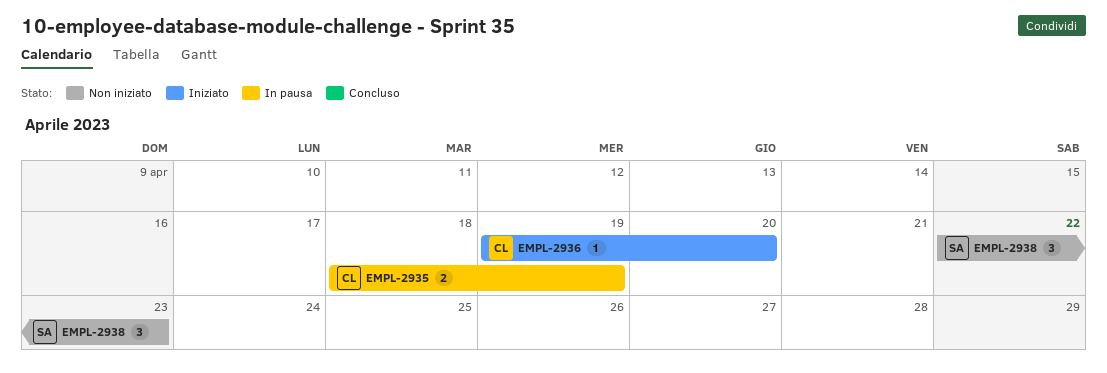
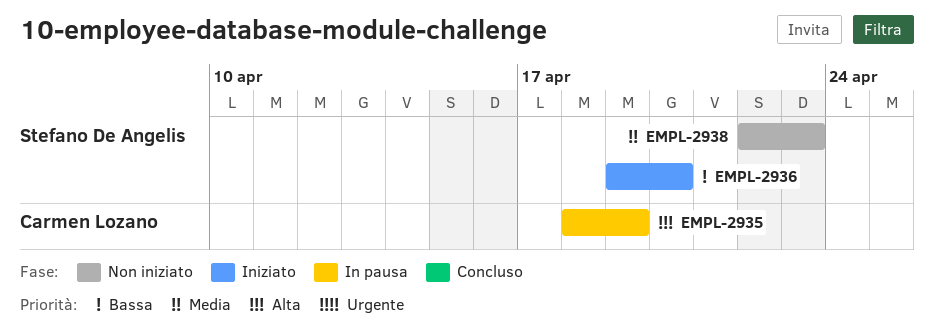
EMPL-2936, owner: Carmen Lozano -> Stefano De Angelis

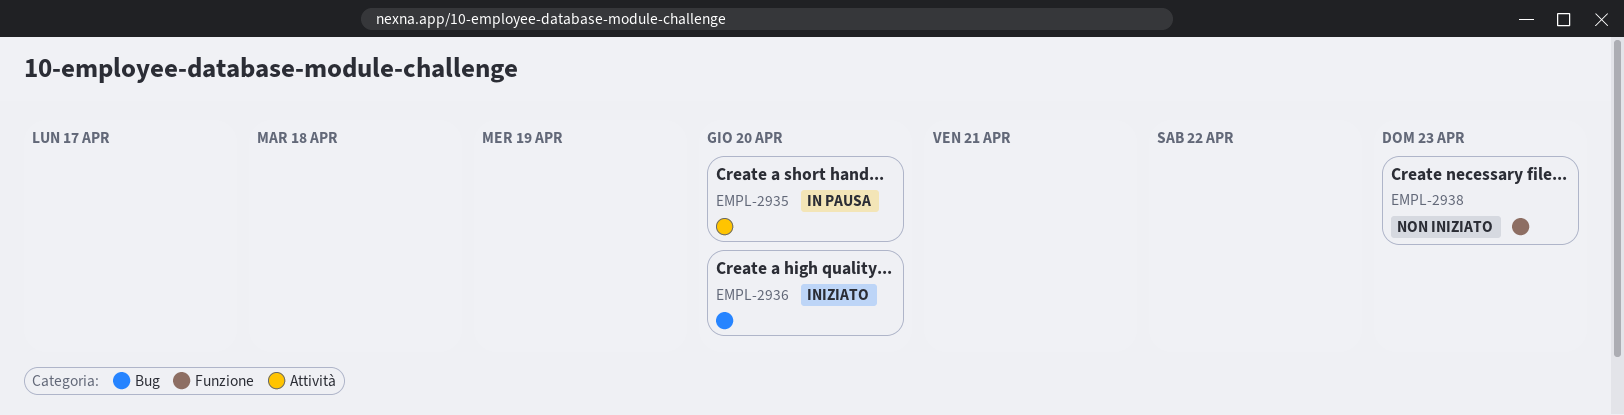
EMPL-2935, due: Apr 19 -> Apr 20

